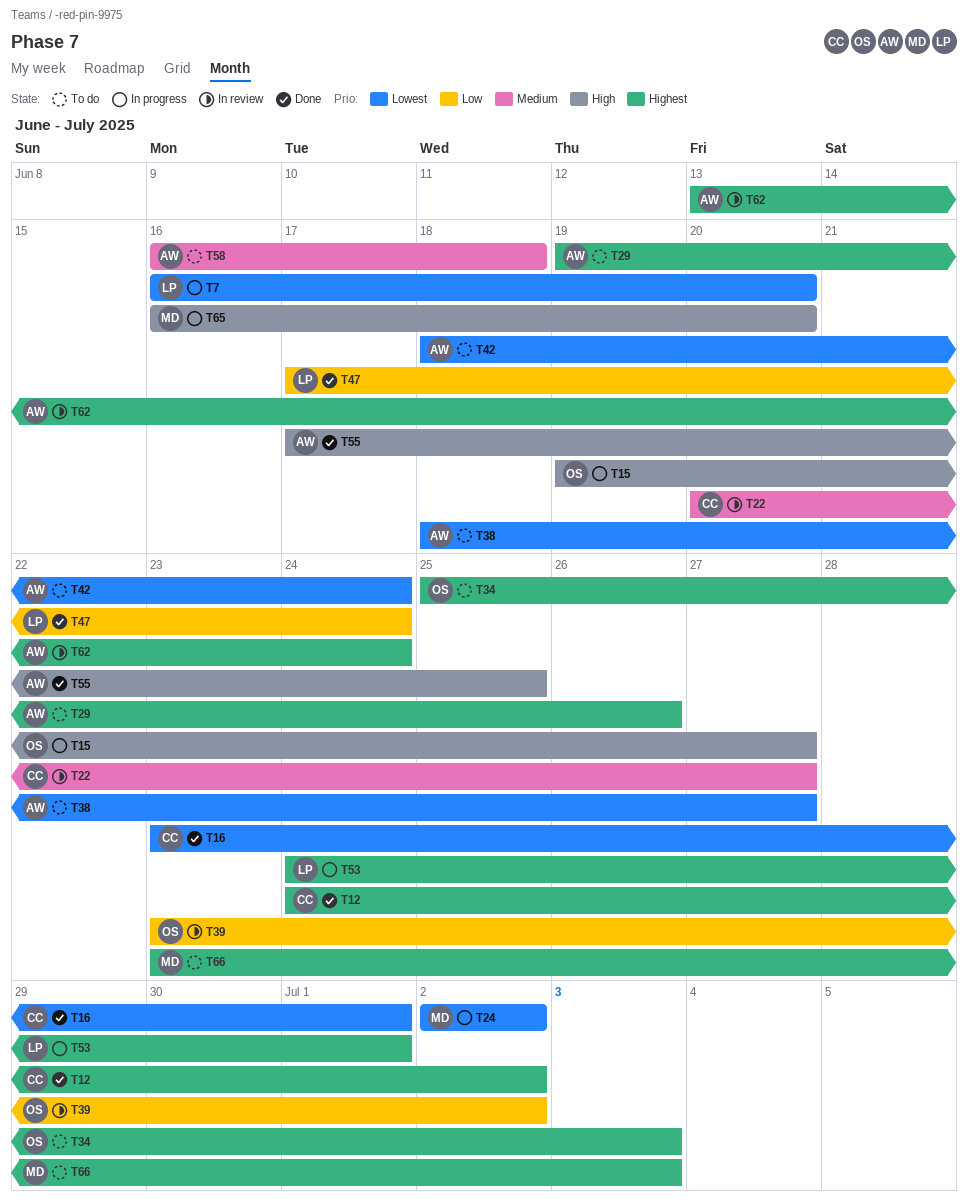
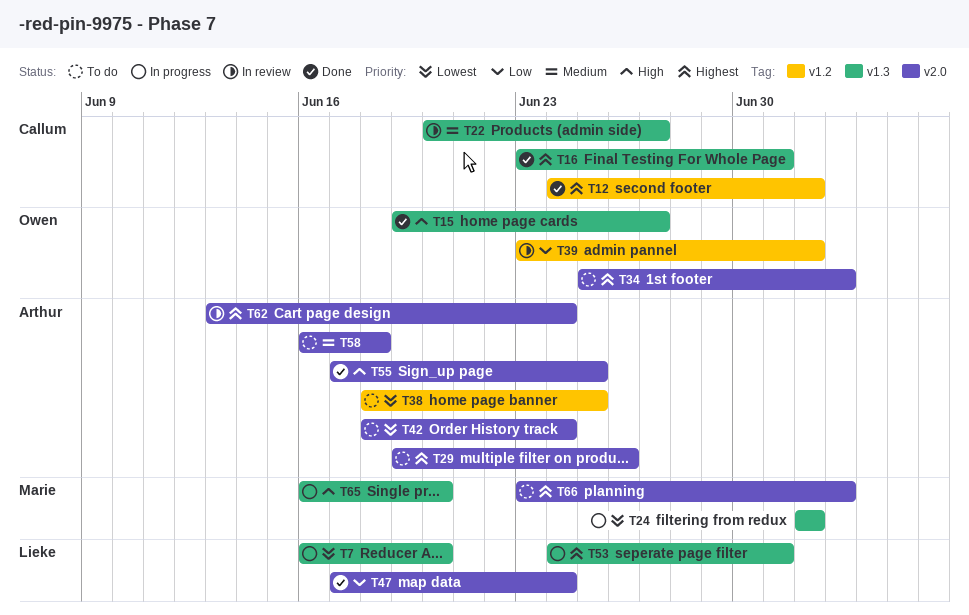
T15, status: In progress -> Done
T16, priority: Lowest -> Highest
T38, due: Jun 27 -> Jun 25

